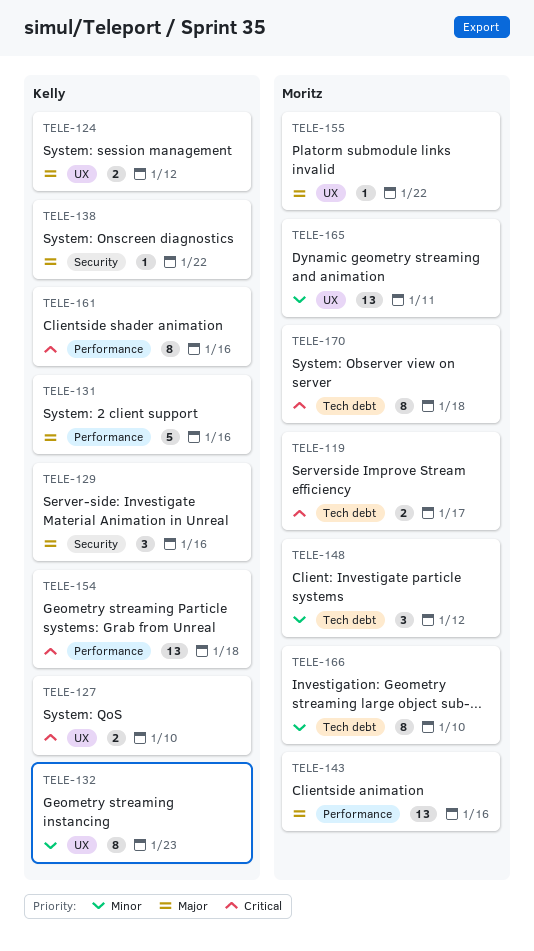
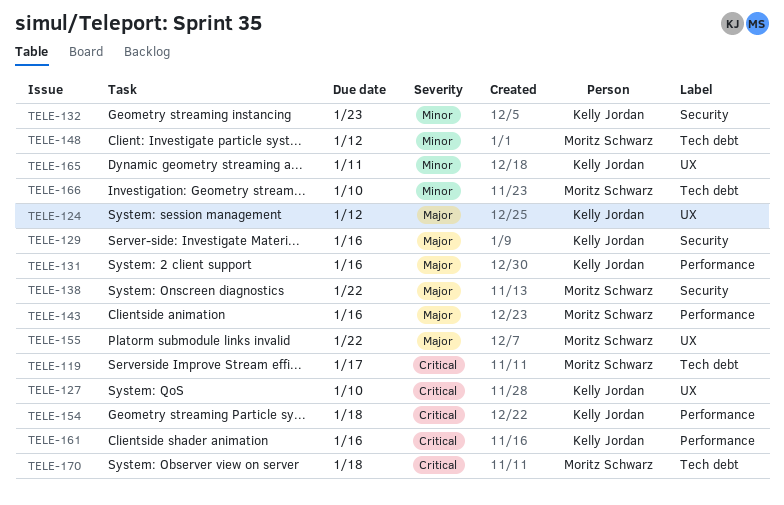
TELE-132, label: UX -> Security
TELE-138, owner: Kelly Jordan -> Moritz Schwarz
TELE-165, owner: Moritz Schwarz -> Kelly Jordan

